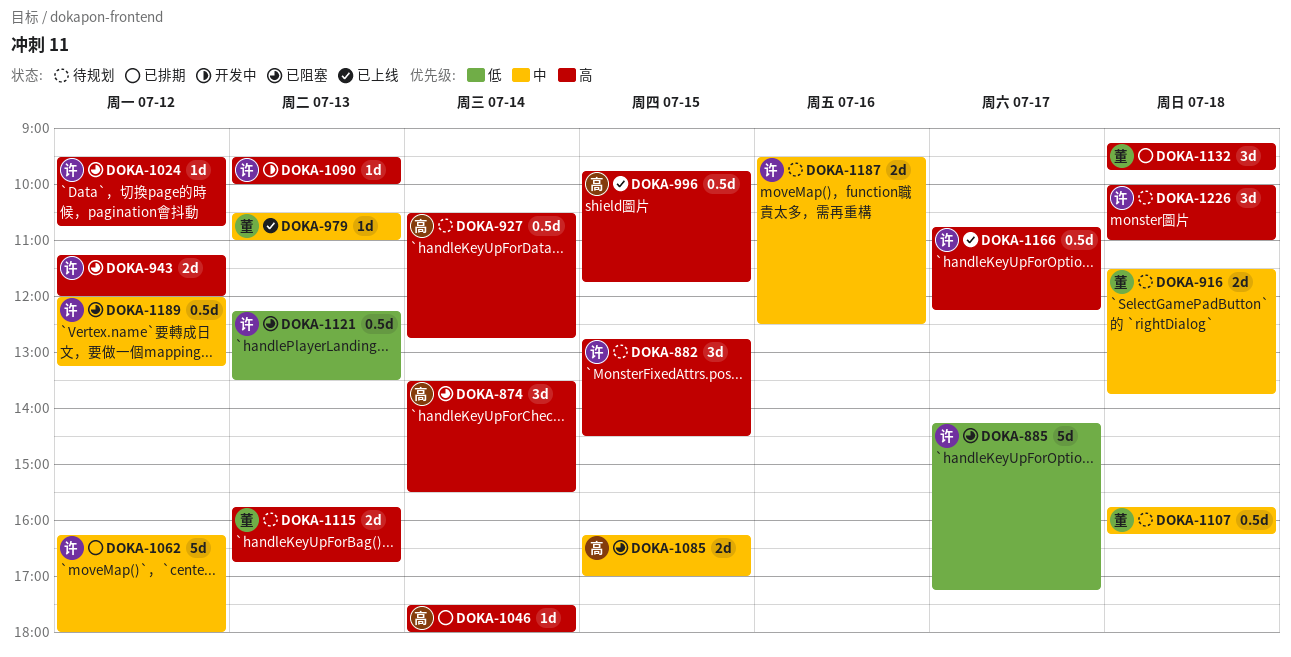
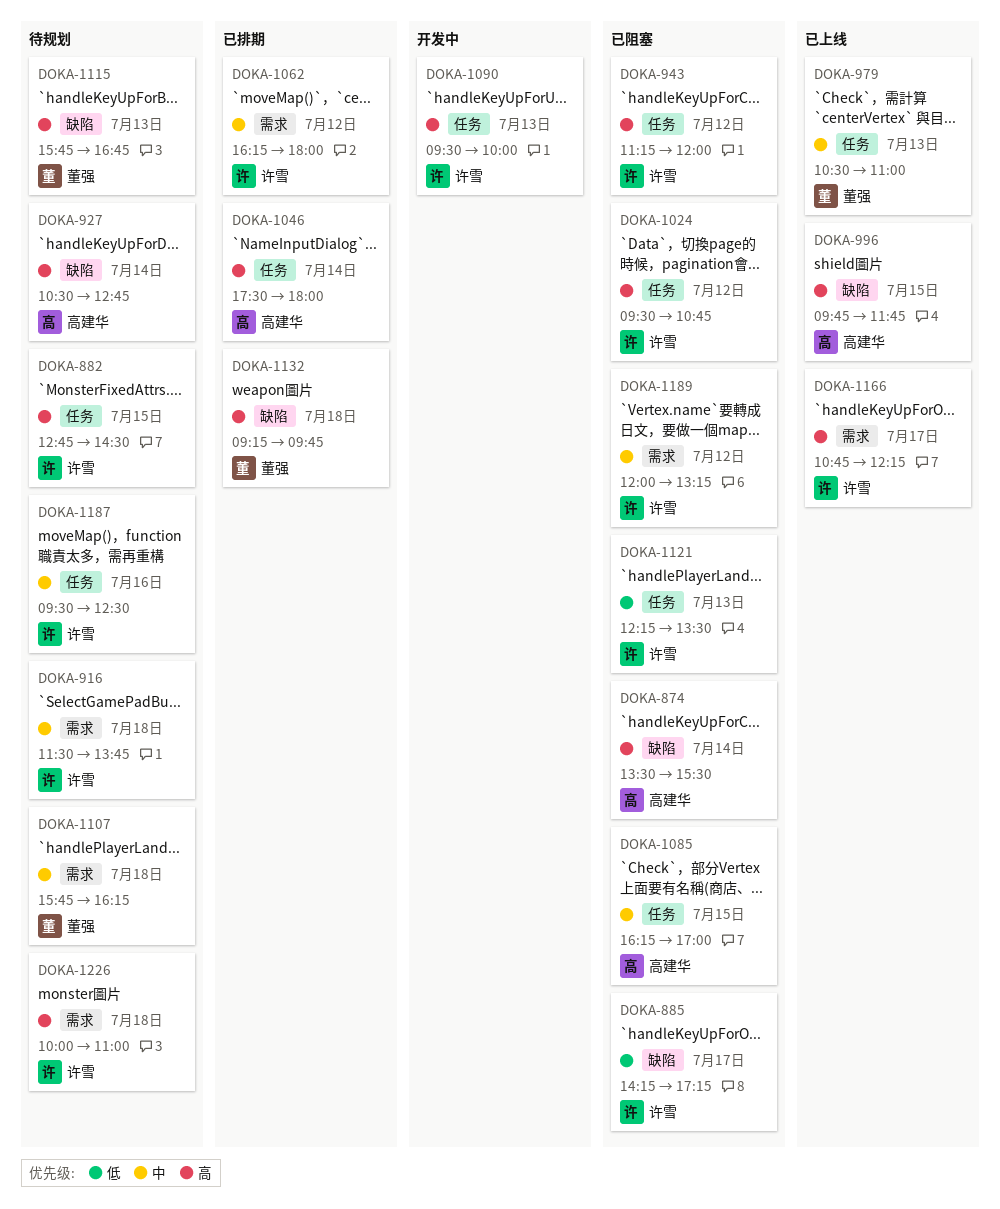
DOKA-916, owner: 董强 -> 许雪

